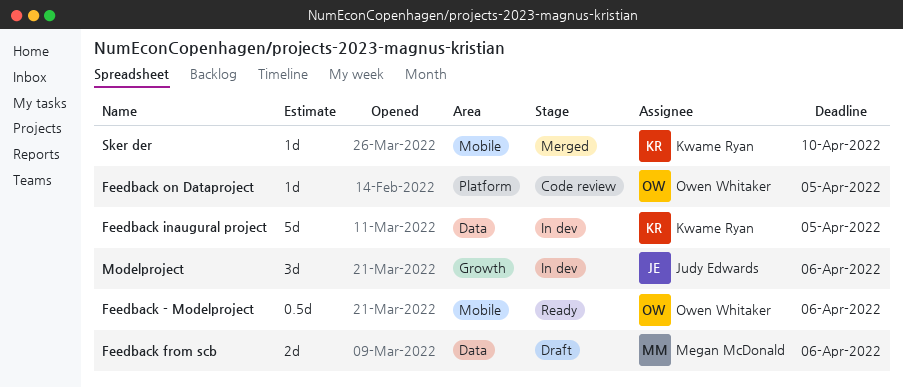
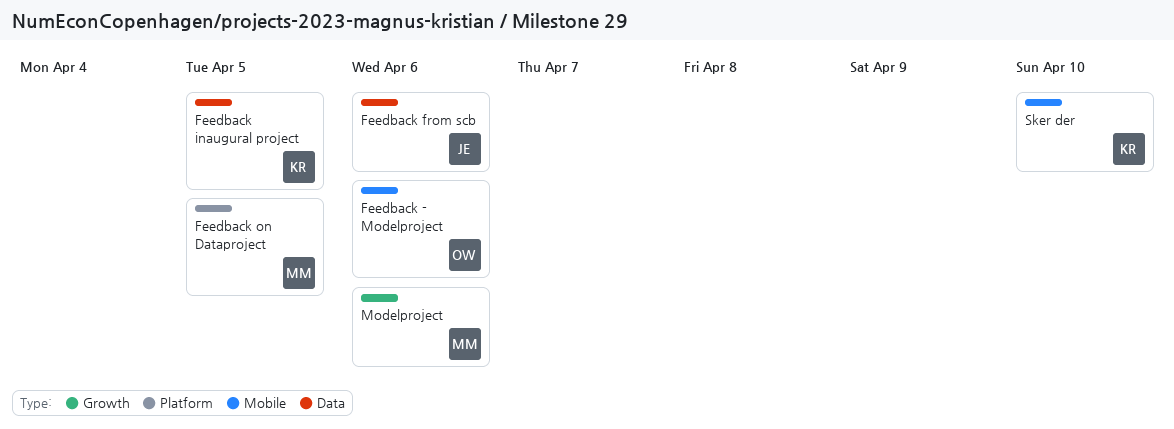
Feedback from scb, owner: Megan McDonald -> Judy Edwards
Feedback on Dataproject, owner: Owen Whitaker -> Megan McDonald
Modelproject, owner: Judy Edwards -> Megan McDonald

